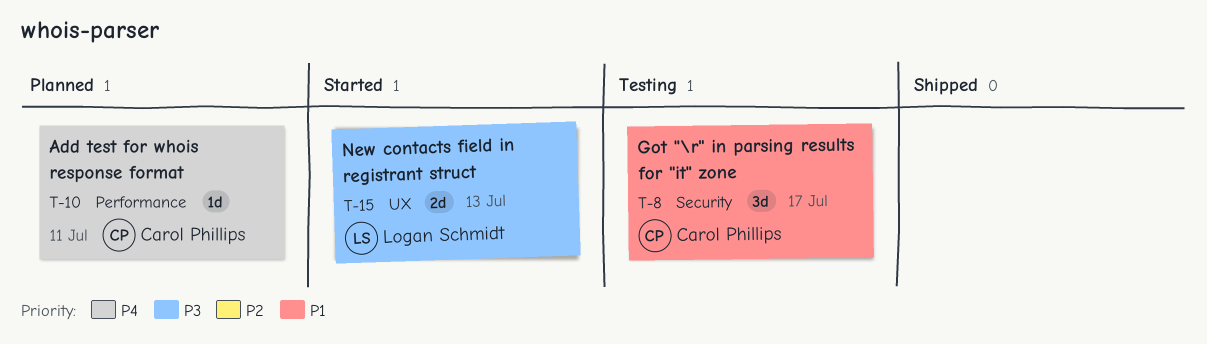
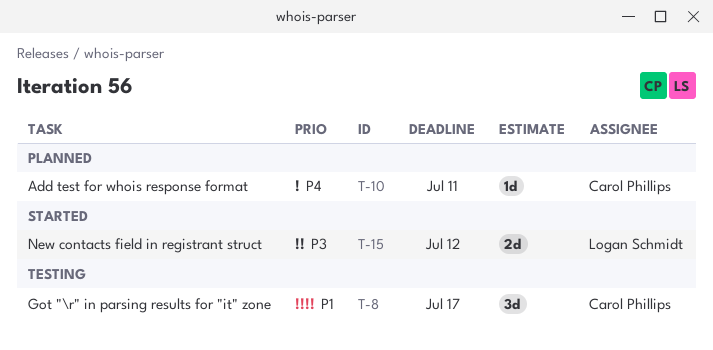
T-15, due: Jul 13 -> Jul 12

